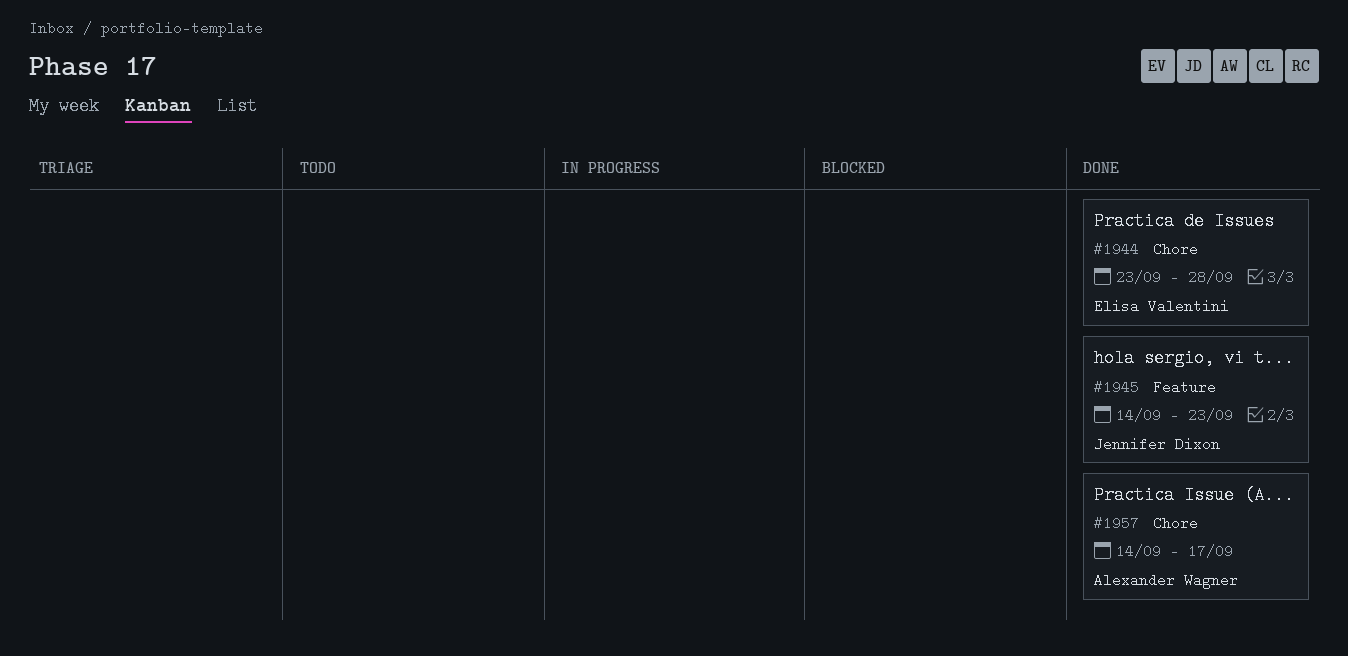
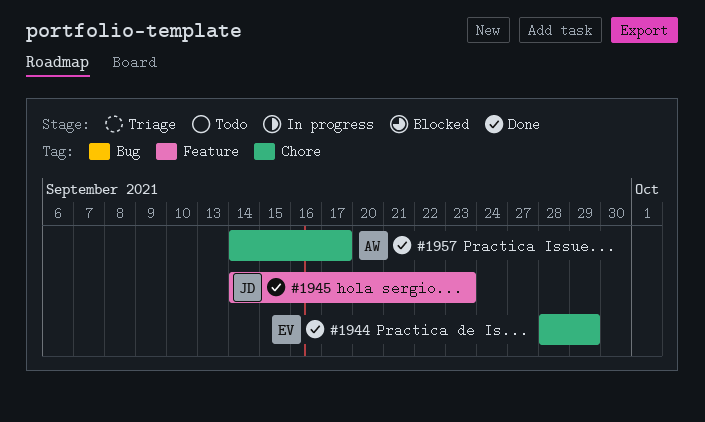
#1944, start: Sep 23 -> Sep 28
#1944, due: Sep 28 -> Sep 29

